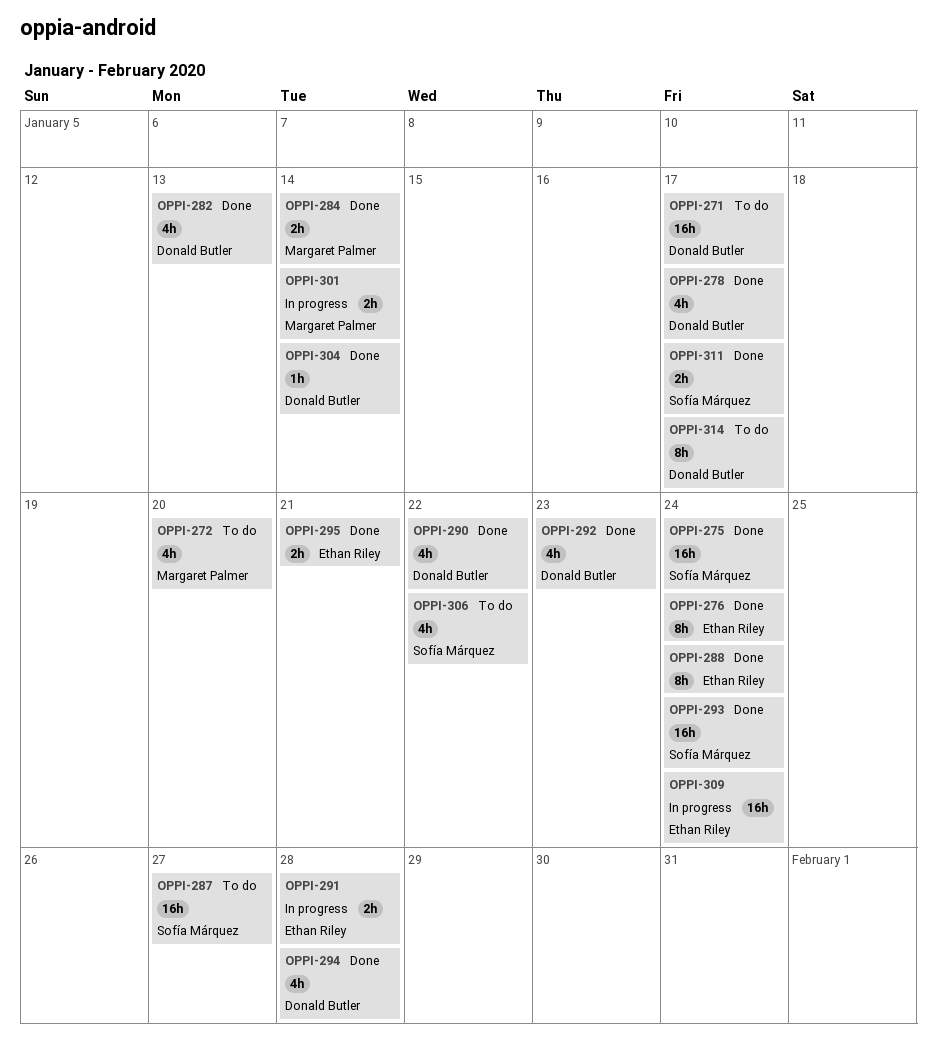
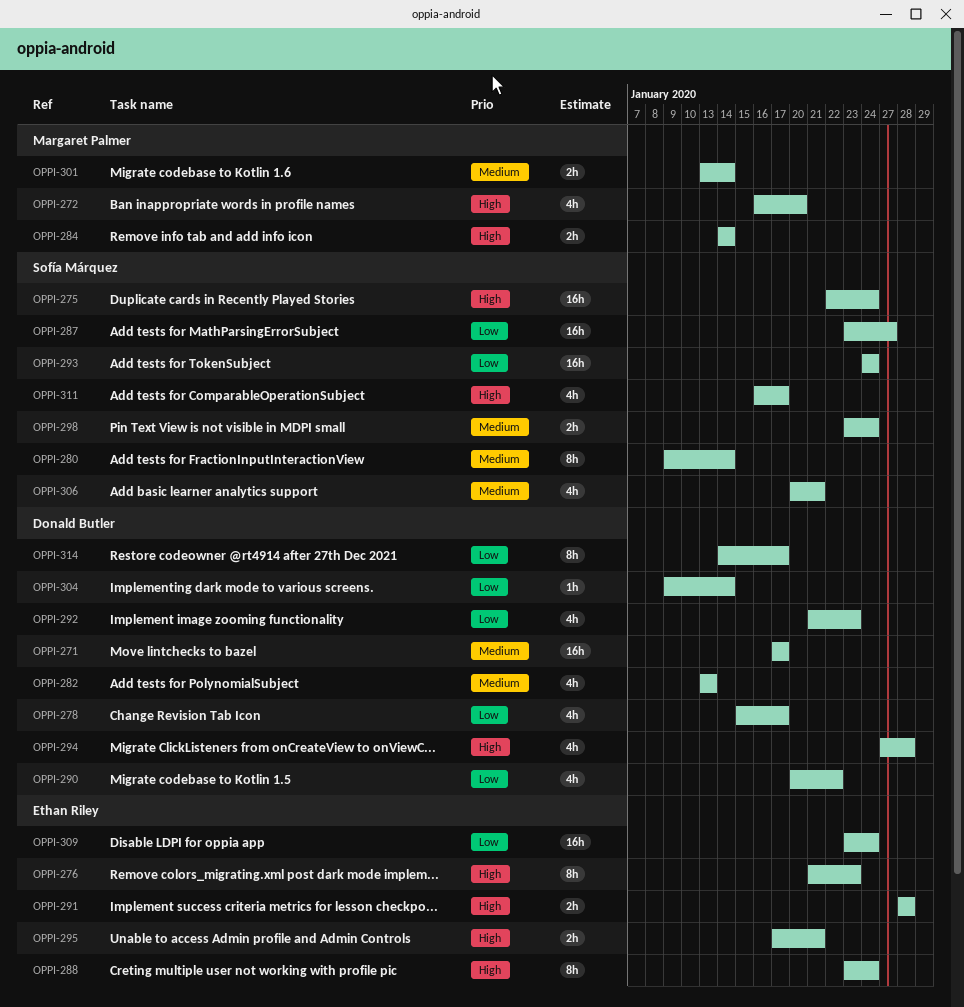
OPPI-276, due: Jan 24 -> Jan 23
OPPI-280: none -> present
OPPI-298: none -> present
OPPI-306, due: Jan 22 -> Jan 21
OPPI-311, estimate: 2h -> 4h

